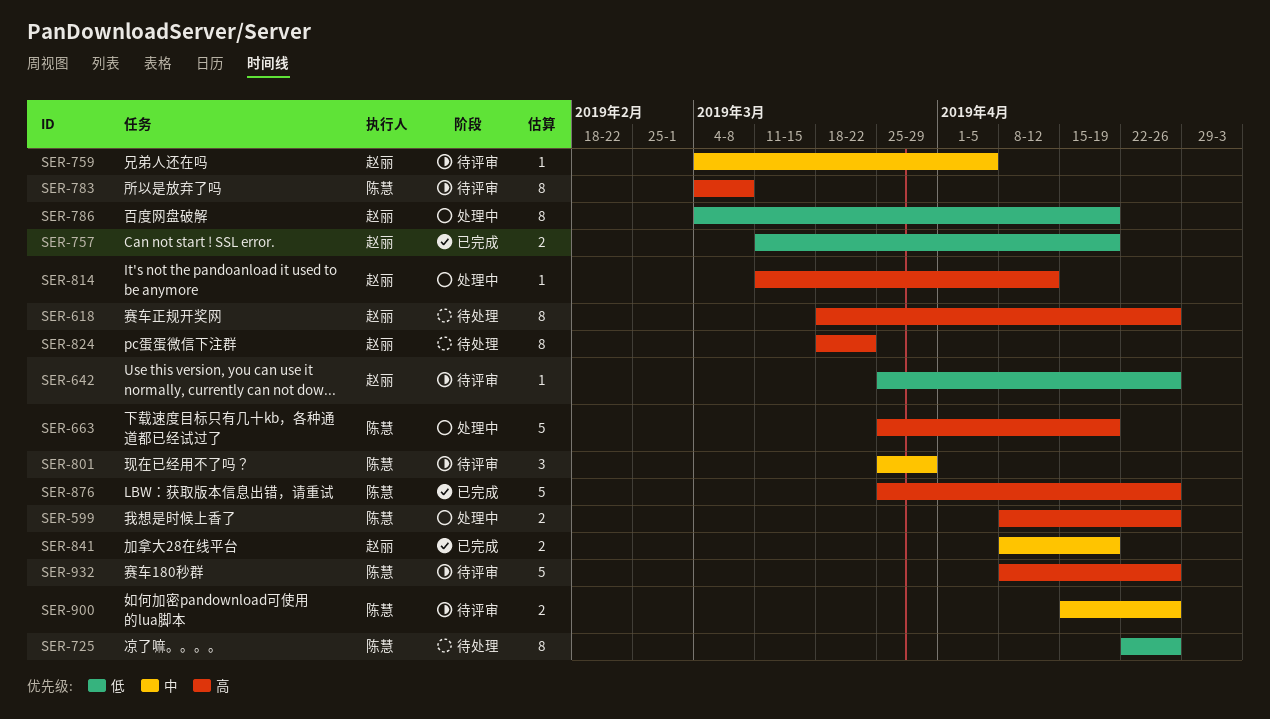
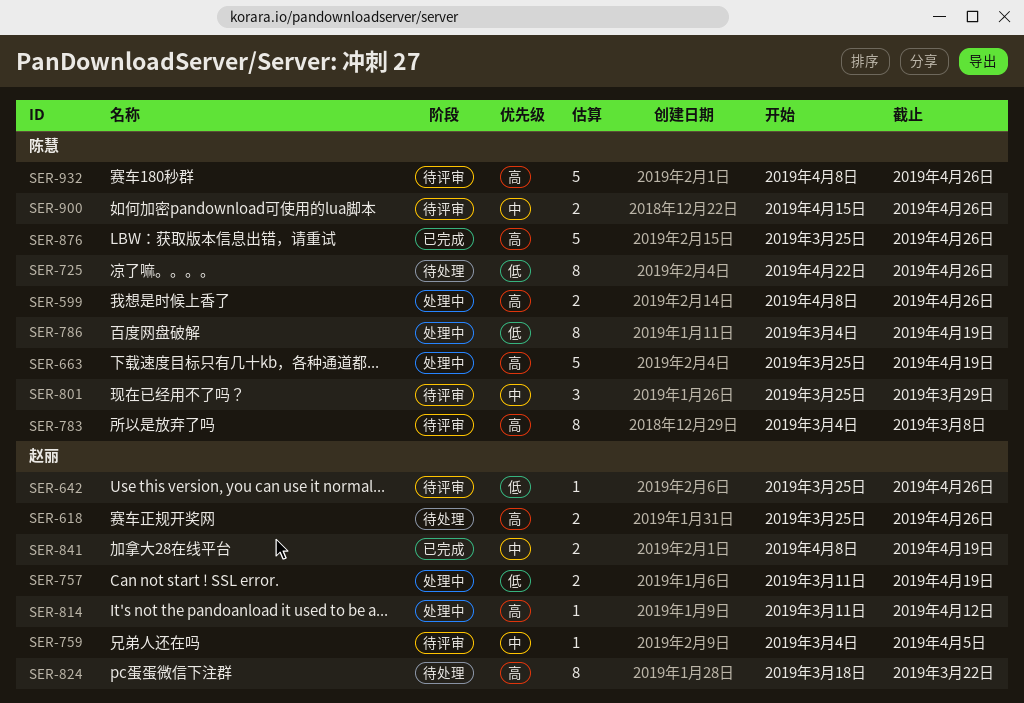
SER-618, estimate: 8 -> 2
SER-618, start: Mar 18 -> Mar 25
SER-757, status: 已完成 -> 处理中
SER-786, owner: 赵丽 -> 陈慧

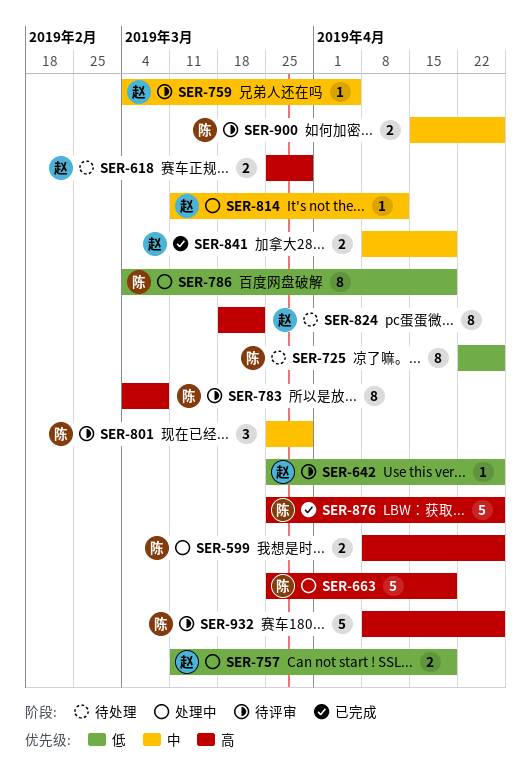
SER-618, due: Apr 26 -> Mar 29
SER-814, priority: 高 -> 中

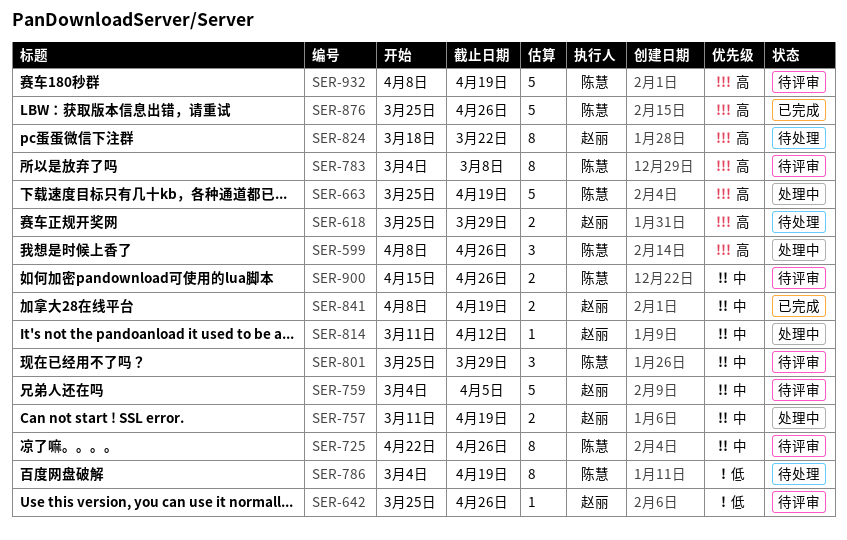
SER-599, estimate: 2 -> 3
SER-725, status: 待处理 -> 待评审
SER-725, priority: 低 -> 中
SER-757, priority: 低 -> 中
SER-759, estimate: 1 -> 5
SER-786, status: 处理中 -> 待处理
SER-932, due: Apr 26 -> Apr 19

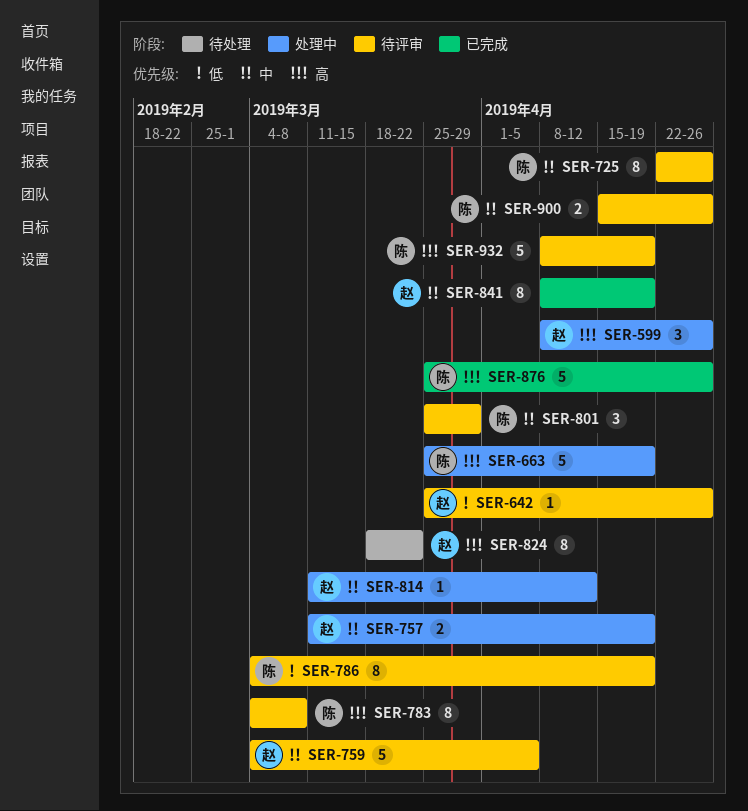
SER-599, owner: 陈慧 -> 赵丽
SER-618: present -> none
SER-786, status: 待处理 -> 待评审
SER-841, estimate: 2 -> 8

